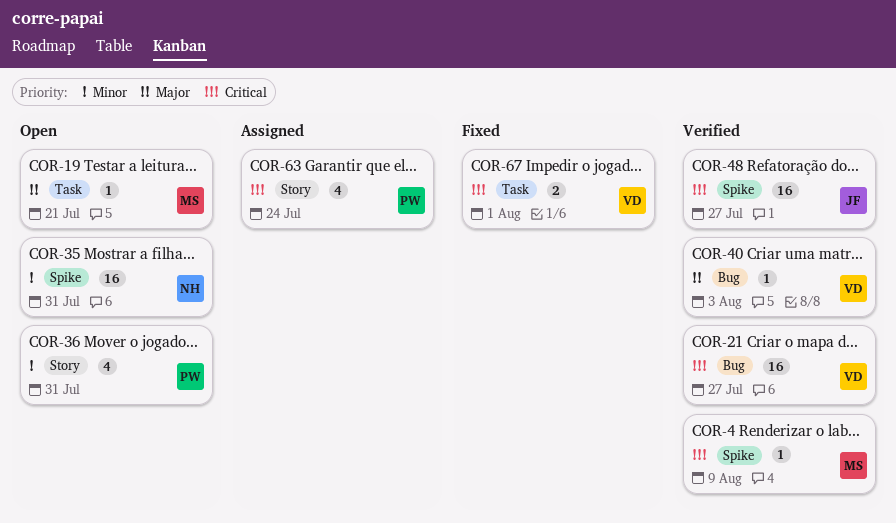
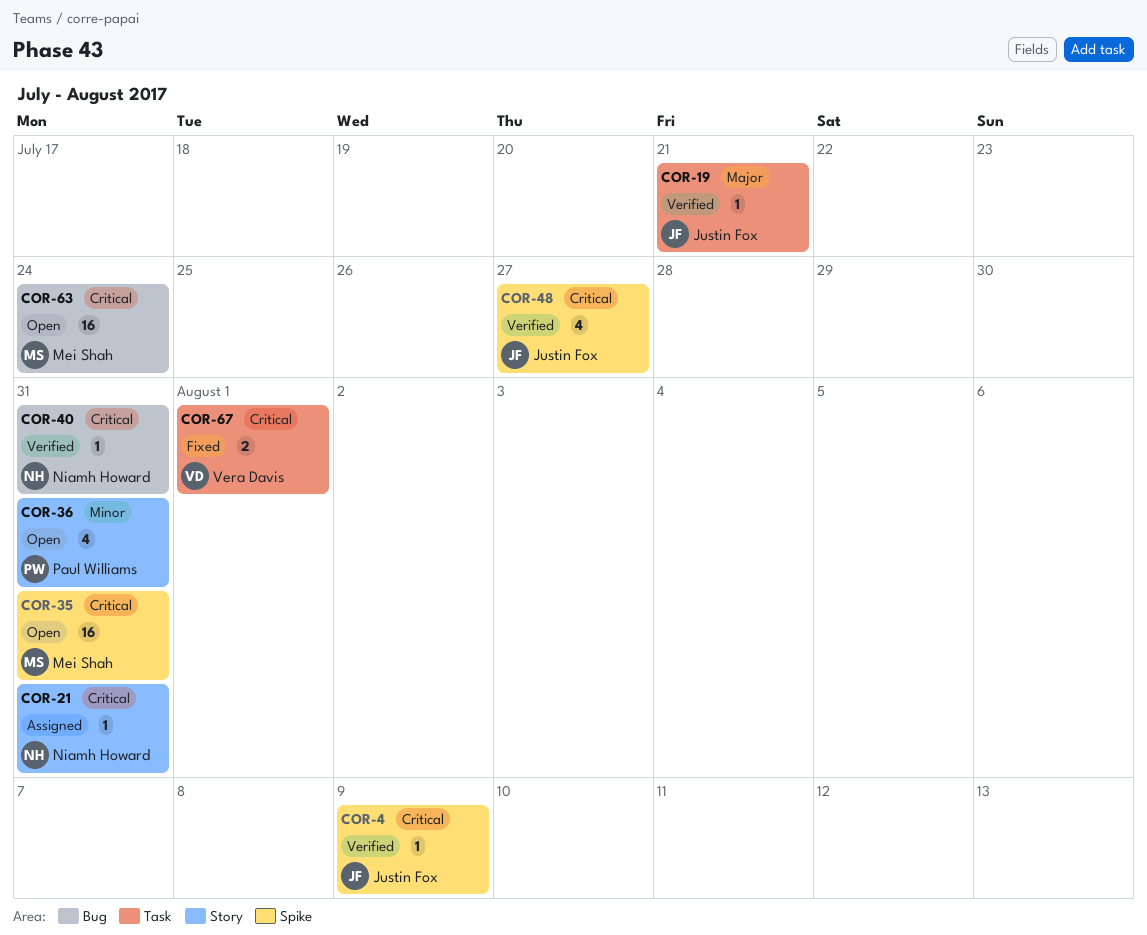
COR-4, owner: Mei Shah -> Justin Fox
COR-19, status: Open -> Verified
COR-19, owner: Mei Shah -> Justin Fox
COR-21, status: Verified -> Assigned
COR-21, owner: Vera Davis -> Niamh Howard
COR-21, label: Bug -> Story
COR-21, estimate: 16 -> 1
COR-21, due: Jul 27 -> Jul 31
COR-35, owner: Niamh Howard -> Mei Shah
COR-35, priority: Minor -> Critical
COR-40, owner: Vera Davis -> Niamh Howard
COR-40, priority: Major -> Critical
COR-40, due: Aug 3 -> Jul 31
COR-48, estimate: 16 -> 4
COR-63, status: Assigned -> Open
COR-63, owner: Paul Williams -> Mei Shah
COR-63, label: Story -> Bug
COR-63, estimate: 4 -> 16

